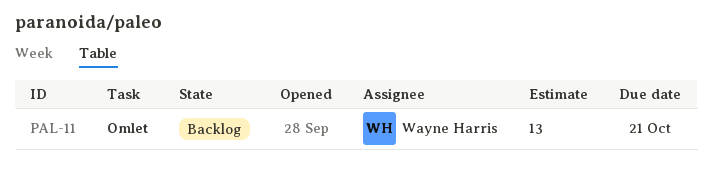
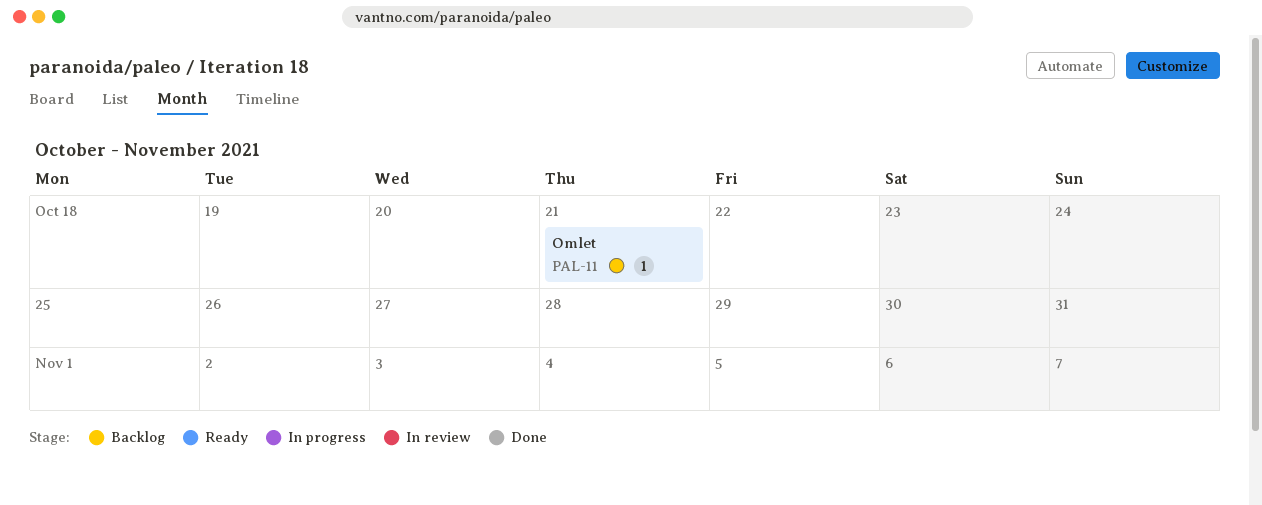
PAL-11, estimate: 13 -> 1

